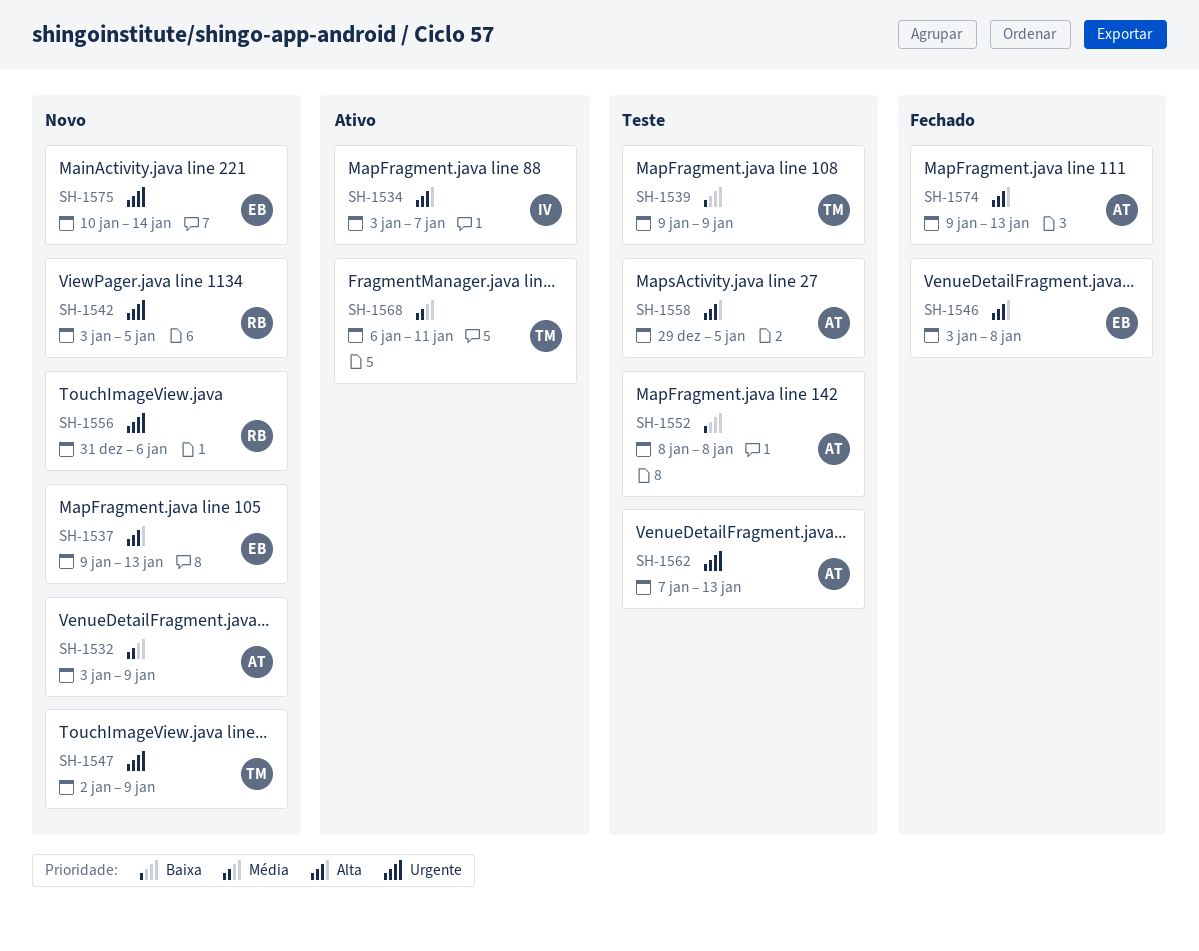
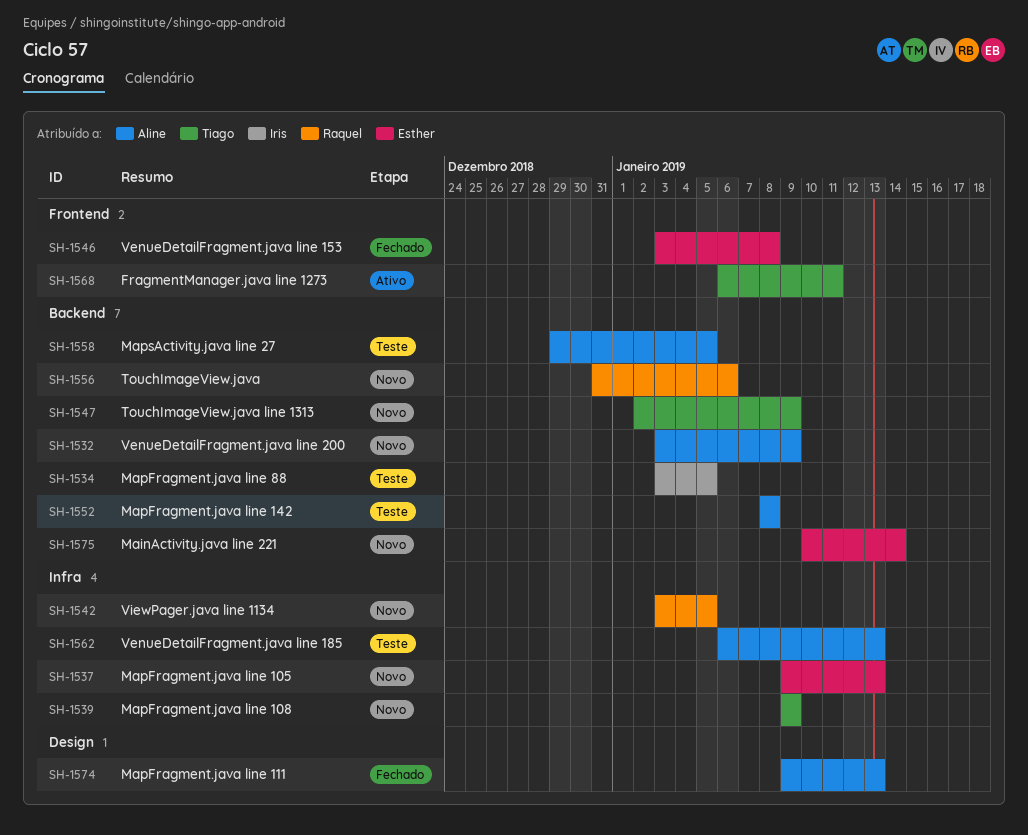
SH-1534, status: Ativo -> Teste
SH-1534, due: Jan 7 -> Jan 5
SH-1539, status: Teste -> Novo
SH-1562, start: Jan 7 -> Jan 6

